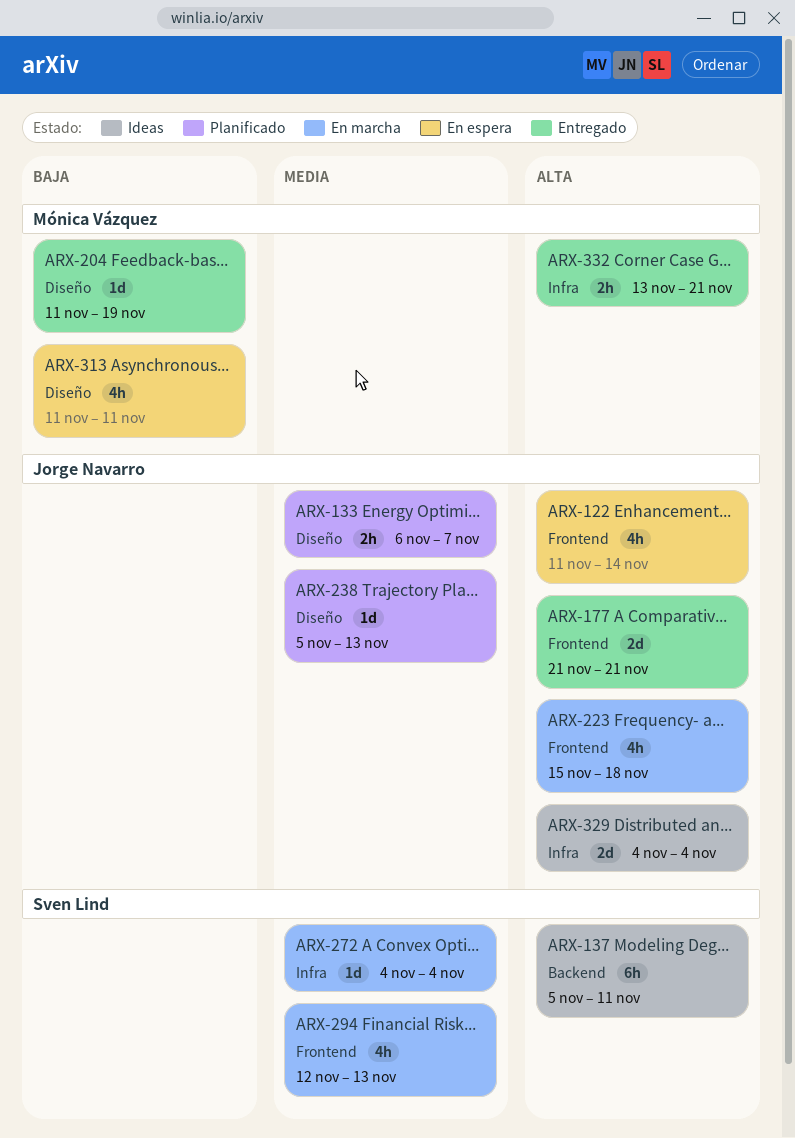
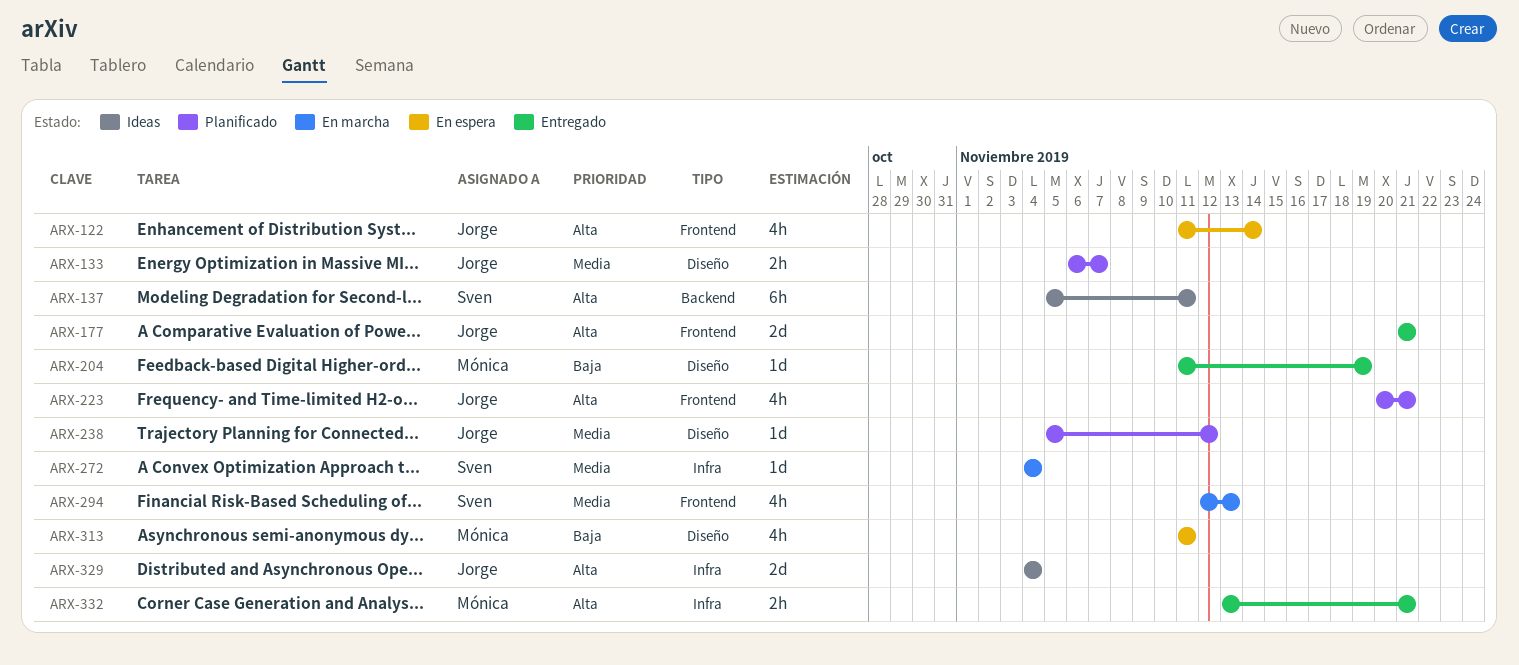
ARX-223, status: En marcha -> Planificado
ARX-223, start: Nov 15 -> Nov 20
ARX-223, due: Nov 18 -> Nov 21
ARX-238, due: Nov 13 -> Nov 12

